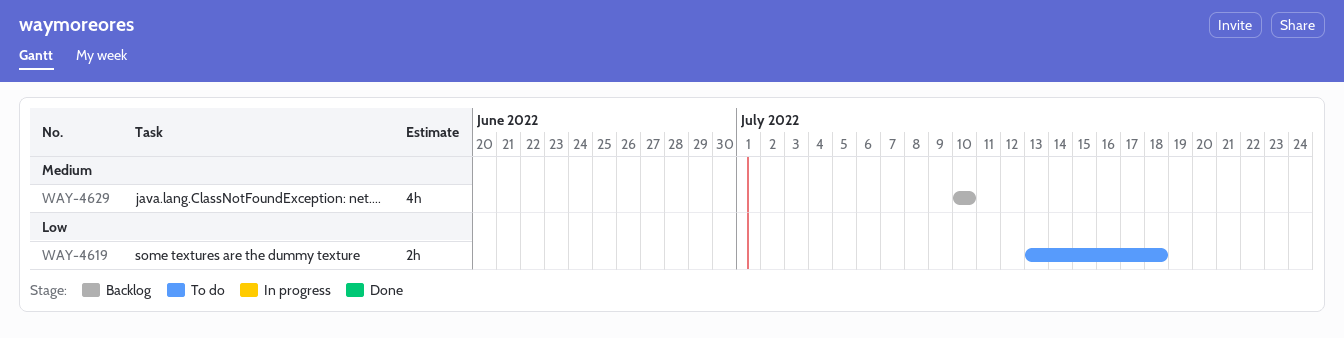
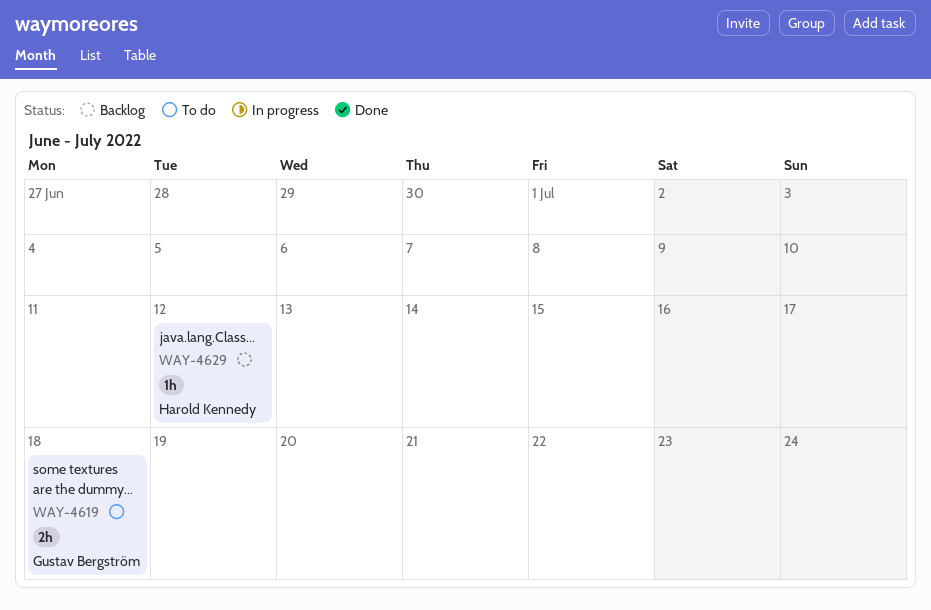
WAY-4629, estimate: 4h -> 1h
WAY-4629, due: Jul 10 -> Jul 12

